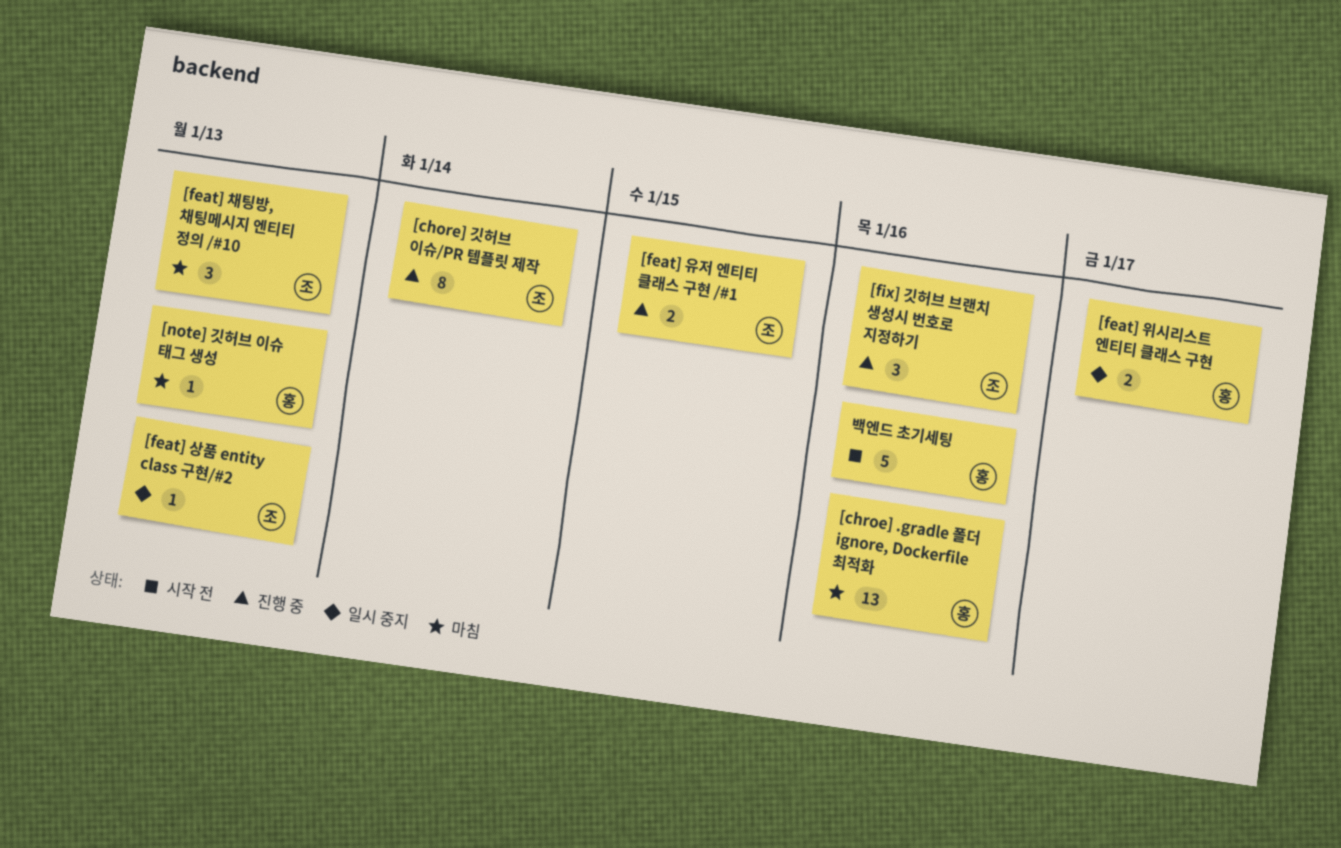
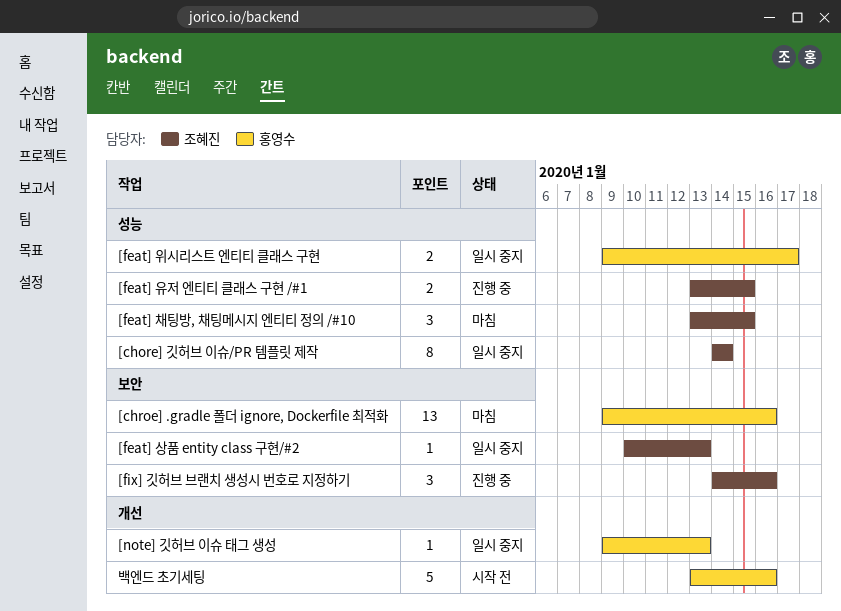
[chore] 깃허브 이슈/PR 템플릿 제작, status: 진행 중 -> 일시 중지
[feat] 채팅방, 채팅메시지 엔티티 정의 /#10, due: Jan 13 -> Jan 15
[note] 깃허브 이슈 태그 생성, status: 마침 -> 일시 중지

